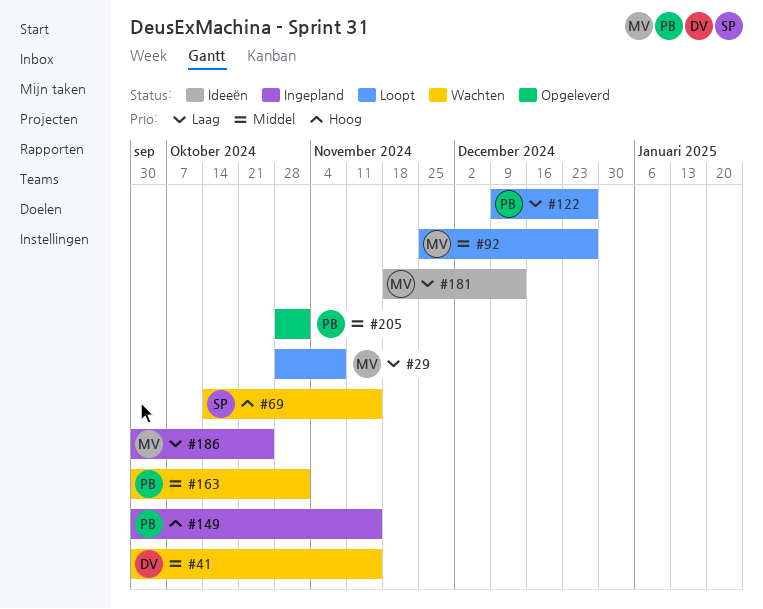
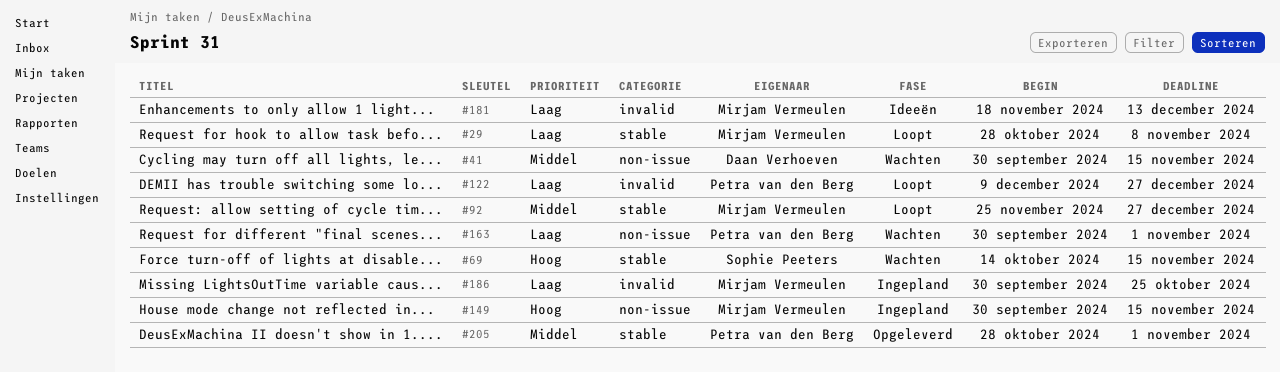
#149, owner: Petra van den Berg -> Mirjam Vermeulen
#163, priority: Middel -> Laag

